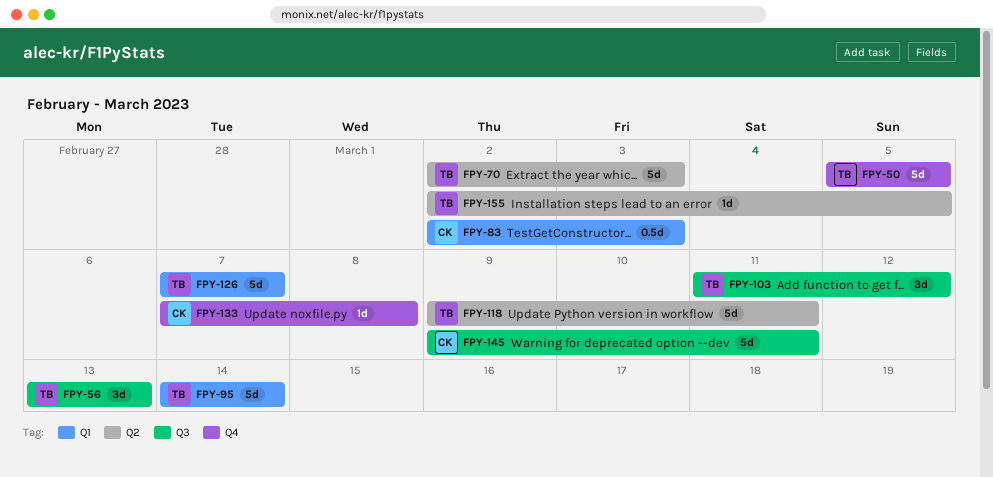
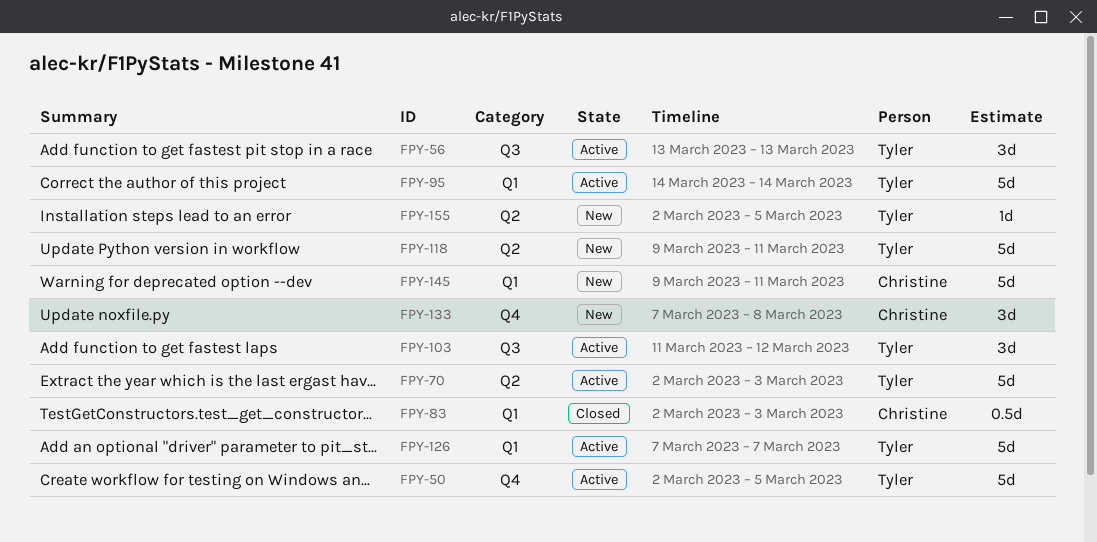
FPY-50, start: Mar 5 -> Mar 2
FPY-133, estimate: 1d -> 3d
FPY-145, label: Q3 -> Q1

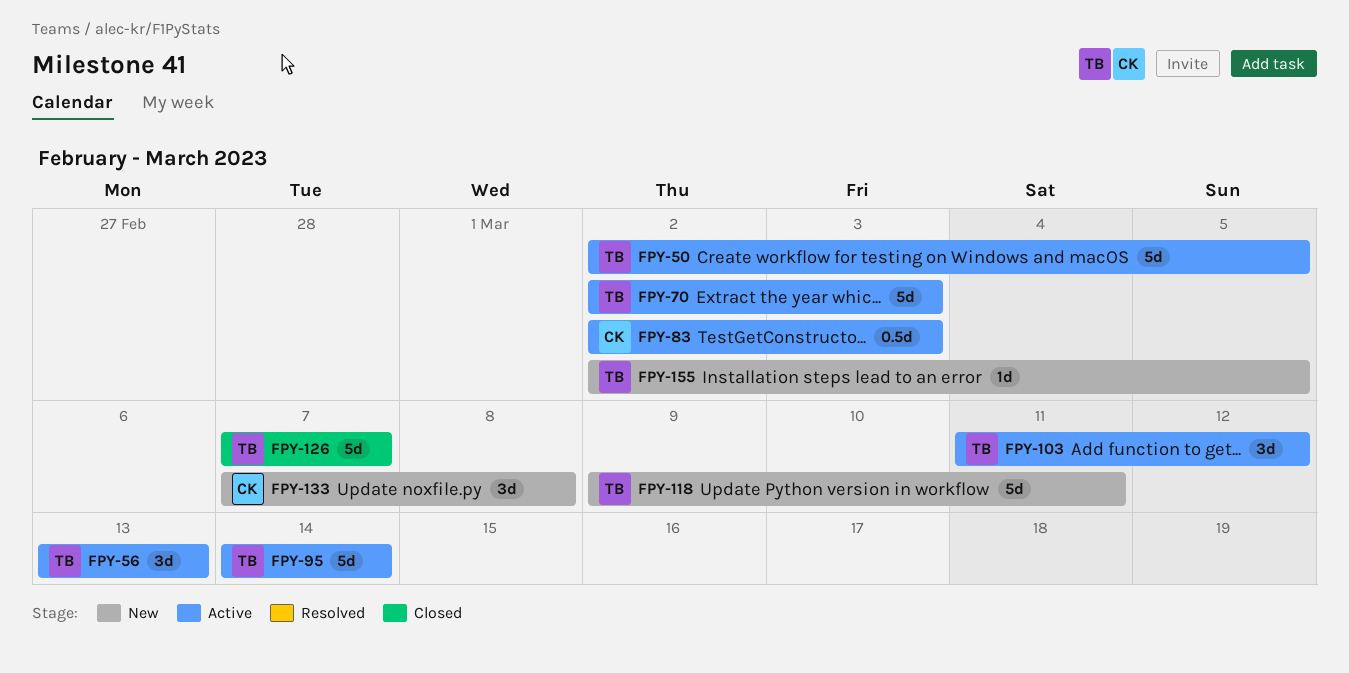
FPY-83, status: Closed -> Active
FPY-126, status: Active -> Closed
FPY-145: present -> none

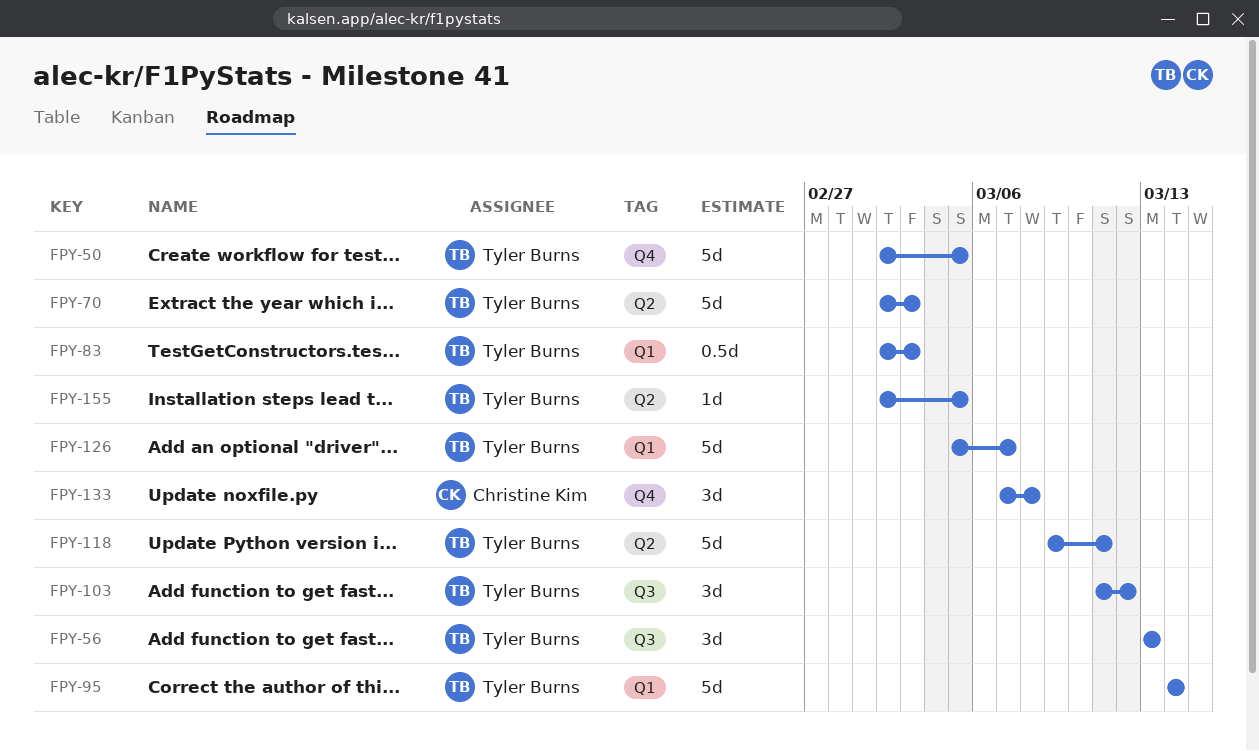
FPY-83, owner: Christine Kim -> Tyler Burns
FPY-126, start: Mar 7 -> Mar 5

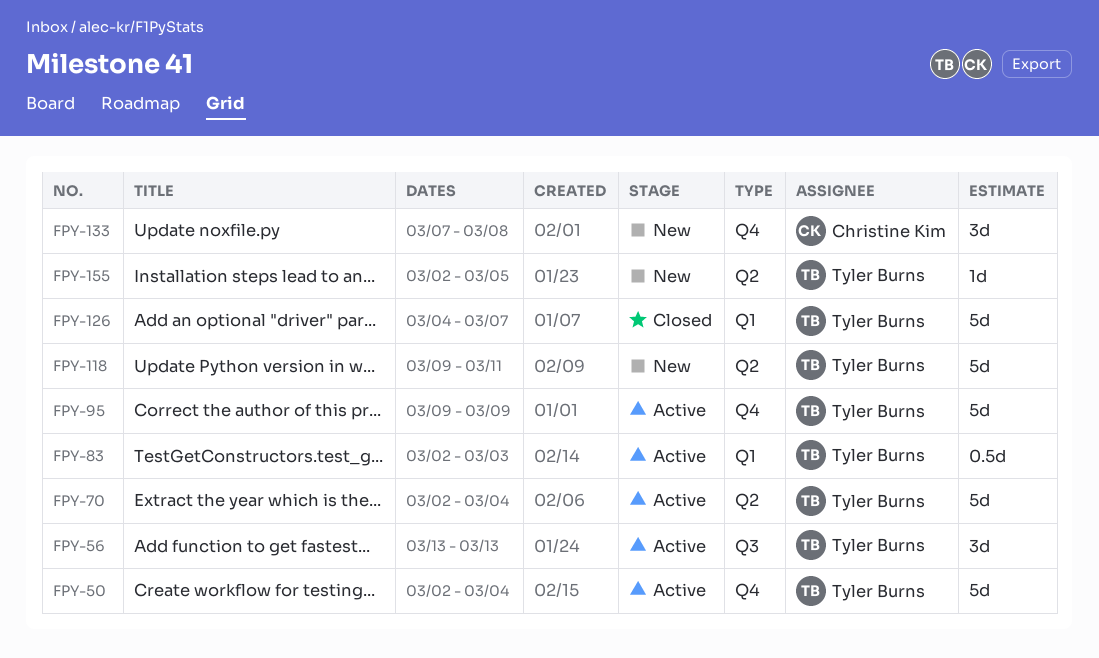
FPY-50, due: Mar 5 -> Mar 4
FPY-70, due: Mar 3 -> Mar 4
FPY-95, label: Q1 -> Q4
FPY-95, start: Mar 14 -> Mar 9
FPY-95, due: Mar 14 -> Mar 9
FPY-103: present -> none
FPY-126, start: Mar 5 -> Mar 4

